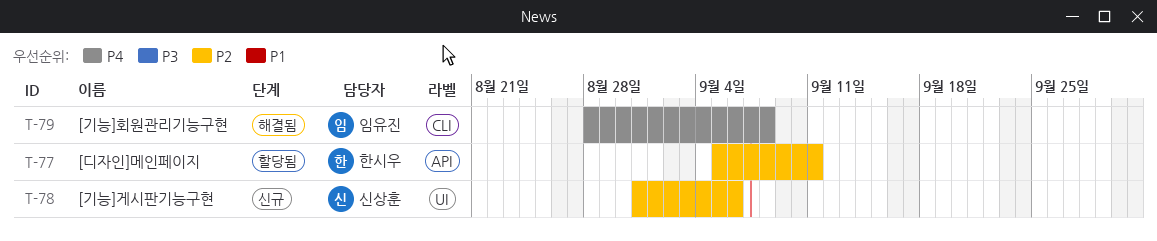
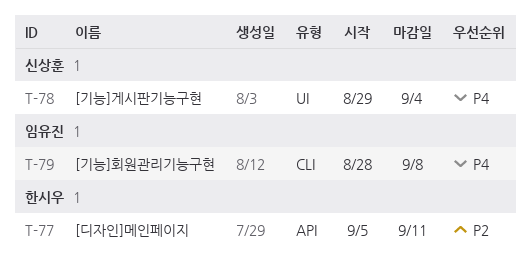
T-78, priority: P2 -> P4
T-78, start: Aug 31 -> Aug 29
T-78, due: Sep 6 -> Sep 4

